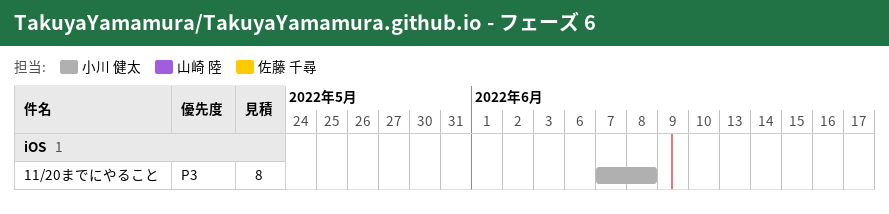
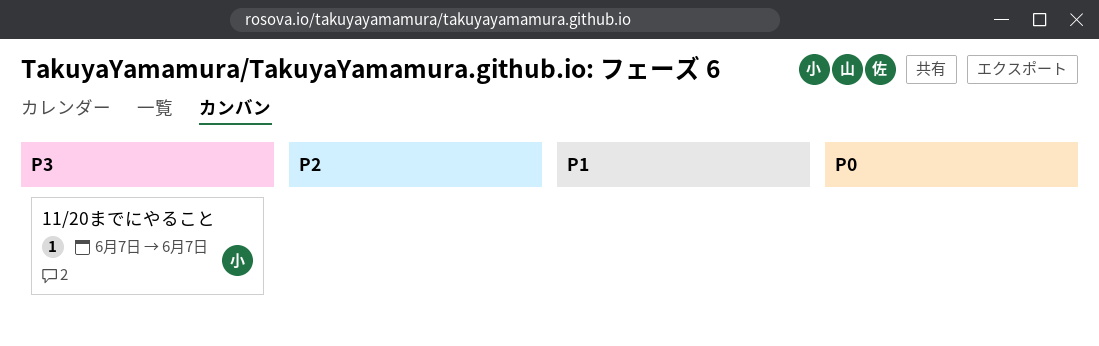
11/20までにやること, estimate: 8 -> 1
11/20までにやること, due: Jun 8 -> Jun 7

